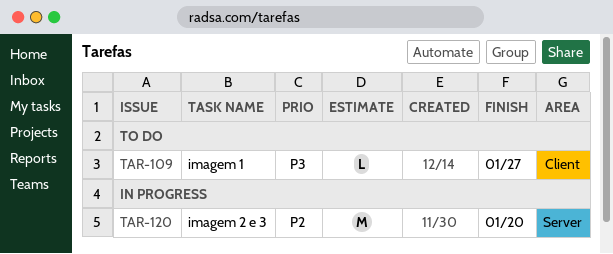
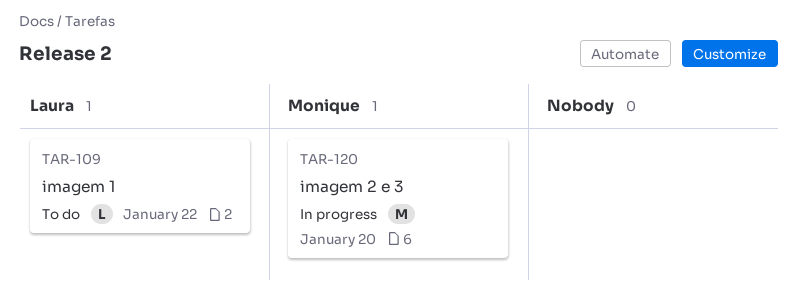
TAR-109, due: Jan 27 -> Jan 22

